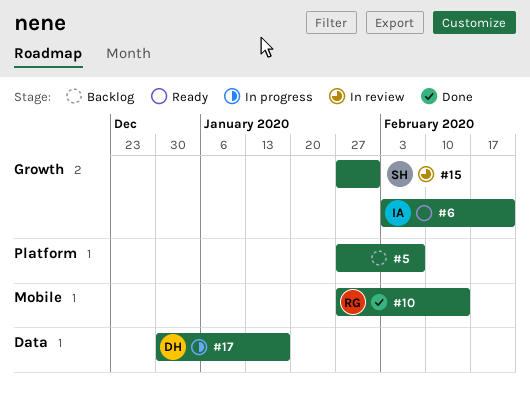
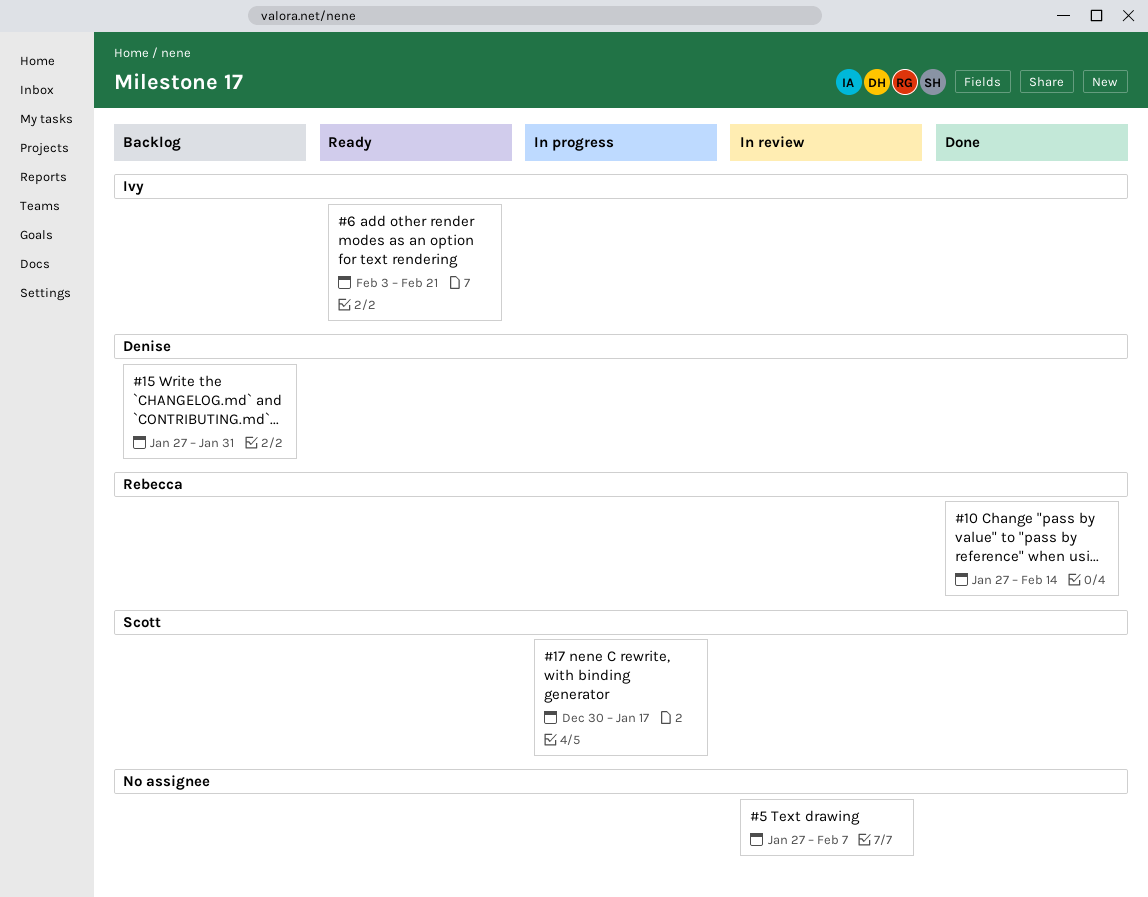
#5, status: Backlog -> In review
#15, status: In review -> Backlog
#15, owner: Scott -> Denise
#17, owner: Denise -> Scott

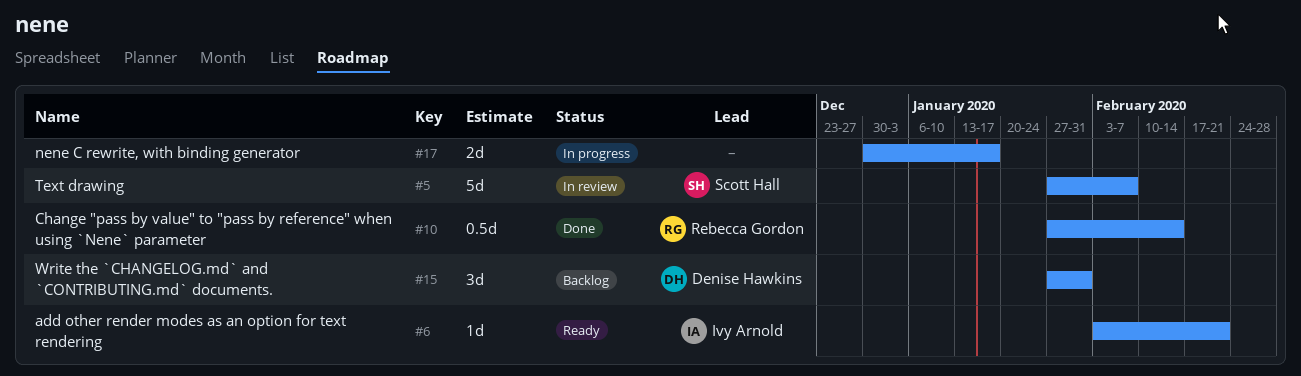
#5, owner: none -> Scott Hall
#17, owner: Scott Hall -> none

